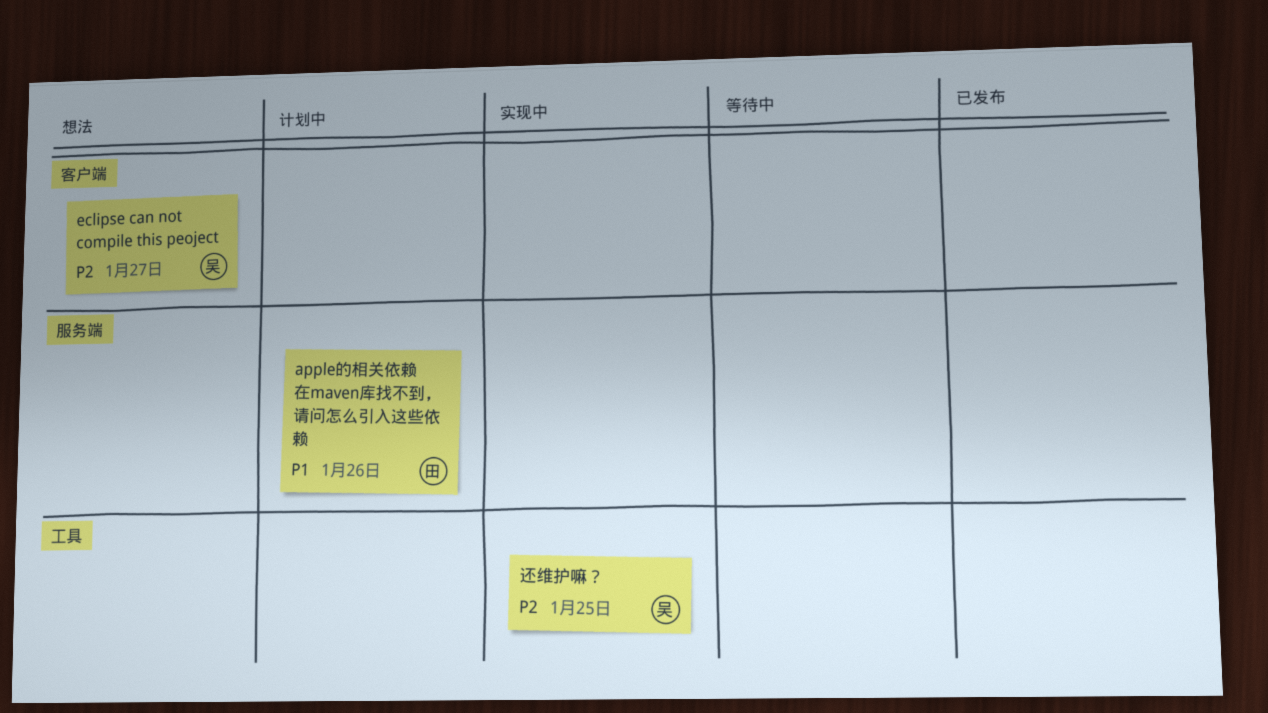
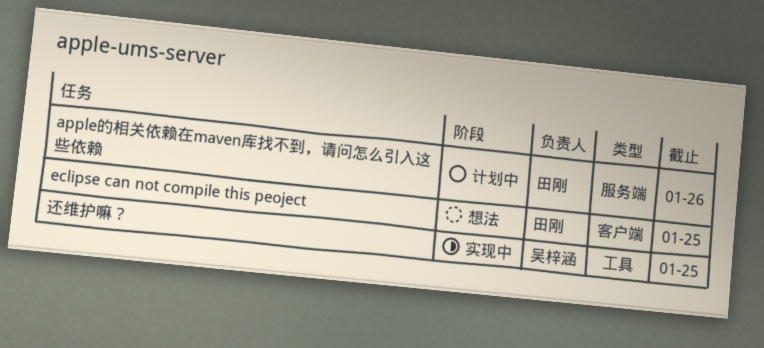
eclipse can not compile this peoject, owner: 吴梓涵 -> 田刚
eclipse can not compile this peoject, due: Jan 27 -> Jan 25

